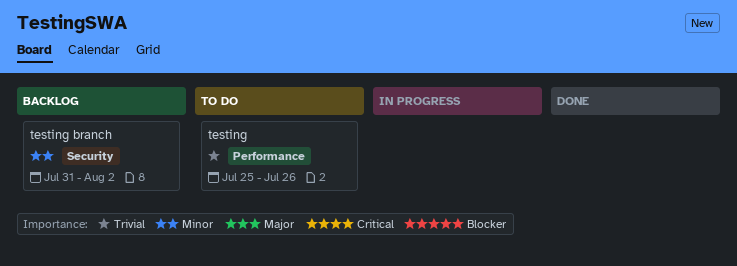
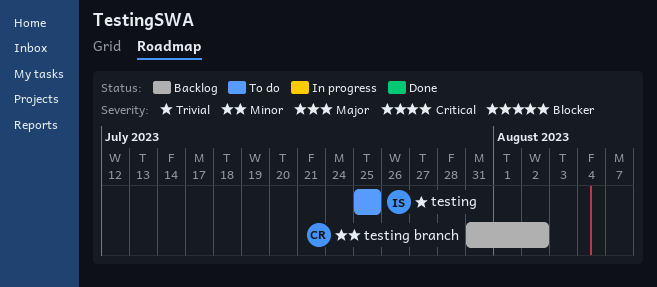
testing, due: Jul 26 -> Jul 25

